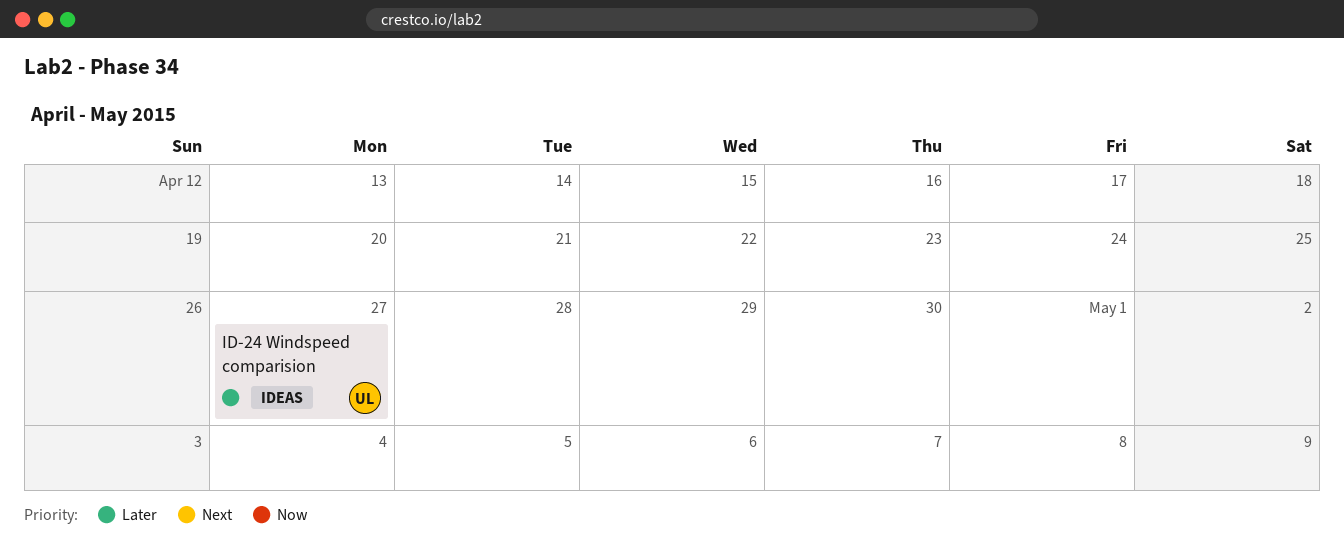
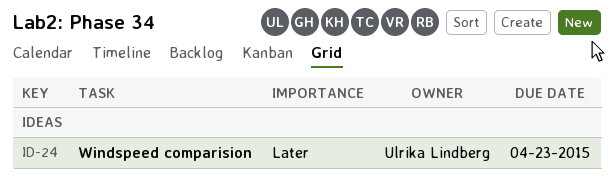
ID-24, due: Apr 27 -> Apr 23

